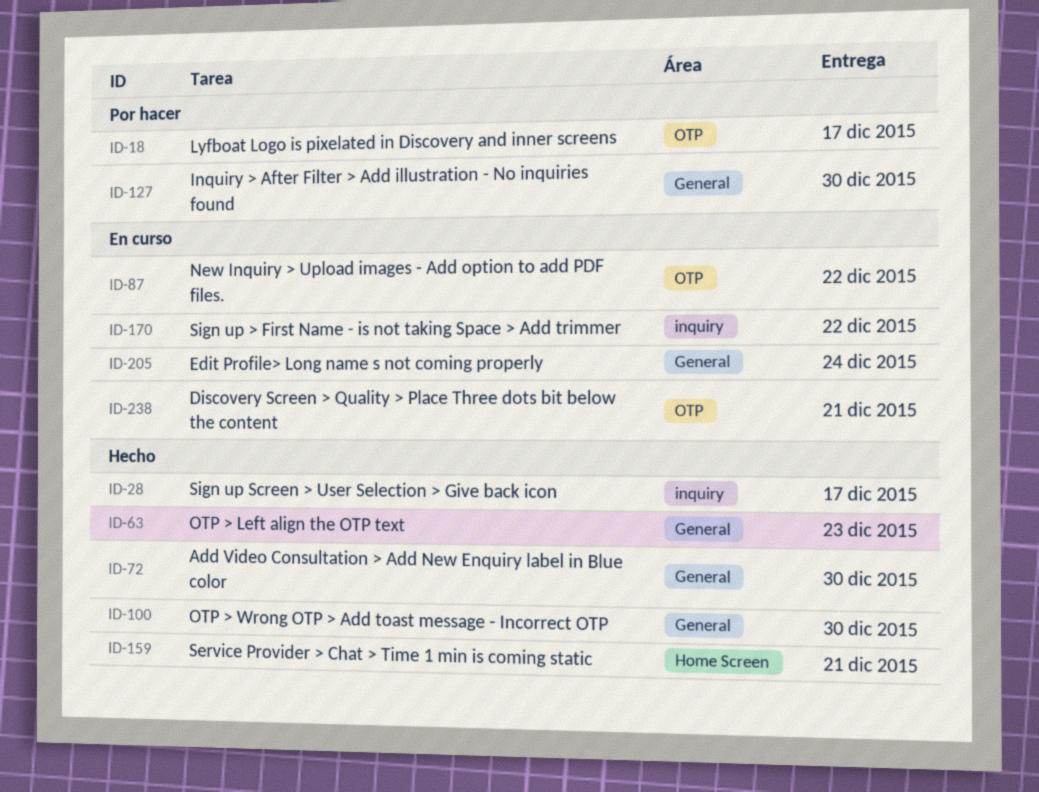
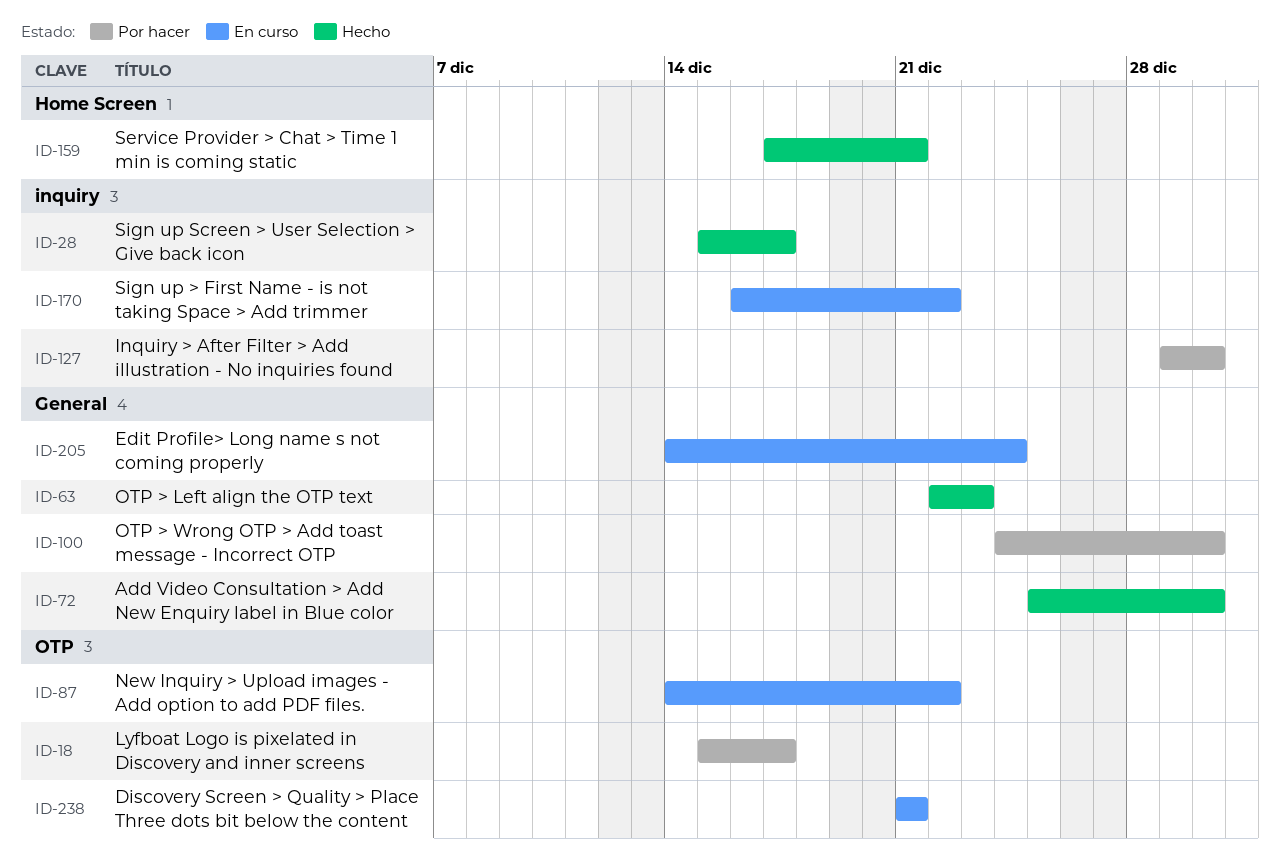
ID-100, status: Hecho -> Por hacer
ID-127, label: General -> inquiry

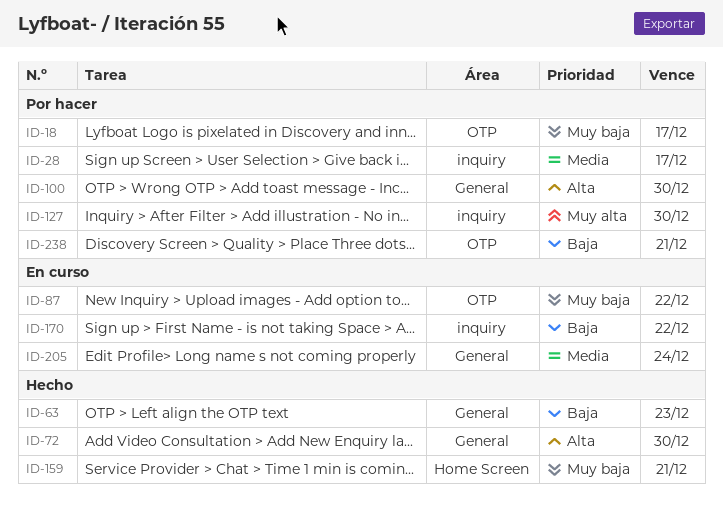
ID-28, status: Hecho -> Por hacer
ID-238, status: En curso -> Por hacer

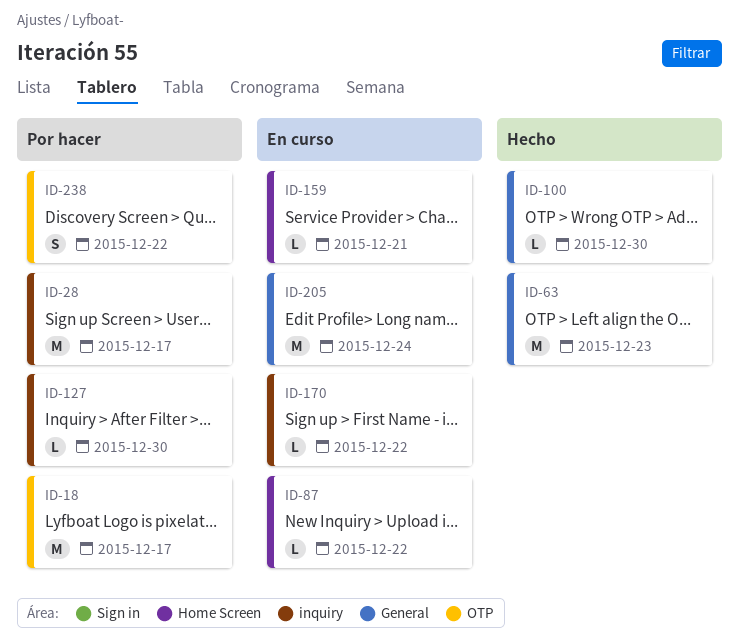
ID-72: present -> none
ID-87, label: OTP -> Home Screen
ID-100, status: Por hacer -> Hecho
ID-159, status: Hecho -> En curso
ID-238, due: Dec 21 -> Dec 22

